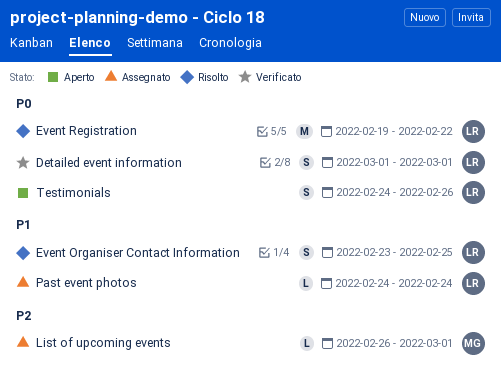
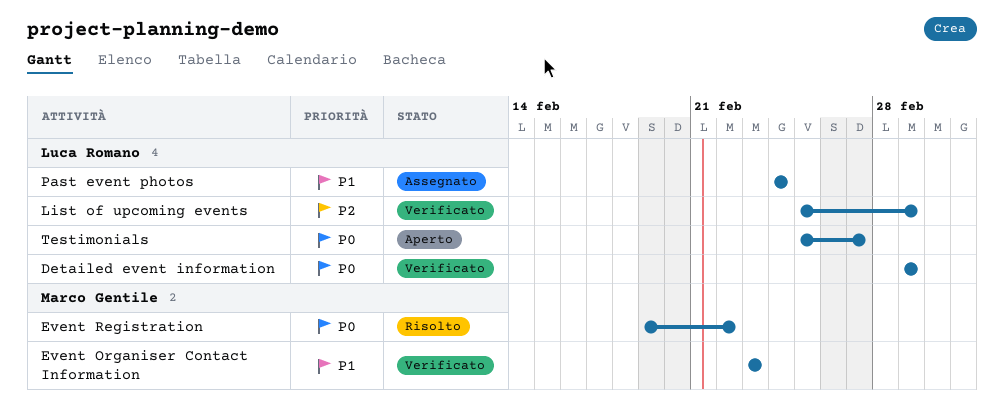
Event Organiser Contact Information, status: Risolto -> Verificato
Event Organiser Contact Information, owner: Luca Romano -> Marco Gentile
Event Organiser Contact Information, due: Feb 25 -> Feb 23
Event Registration, owner: Luca Romano -> Marco Gentile
List of upcoming events, status: Assegnato -> Verificato
List of upcoming events, owner: Marco Gentile -> Luca Romano
List of upcoming events, start: Feb 26 -> Feb 25
Testimonials, start: Feb 24 -> Feb 25
Testimonials, due: Feb 26 -> Feb 27

